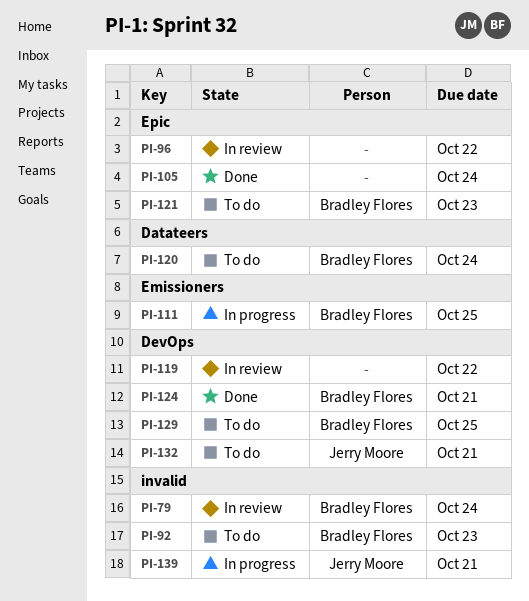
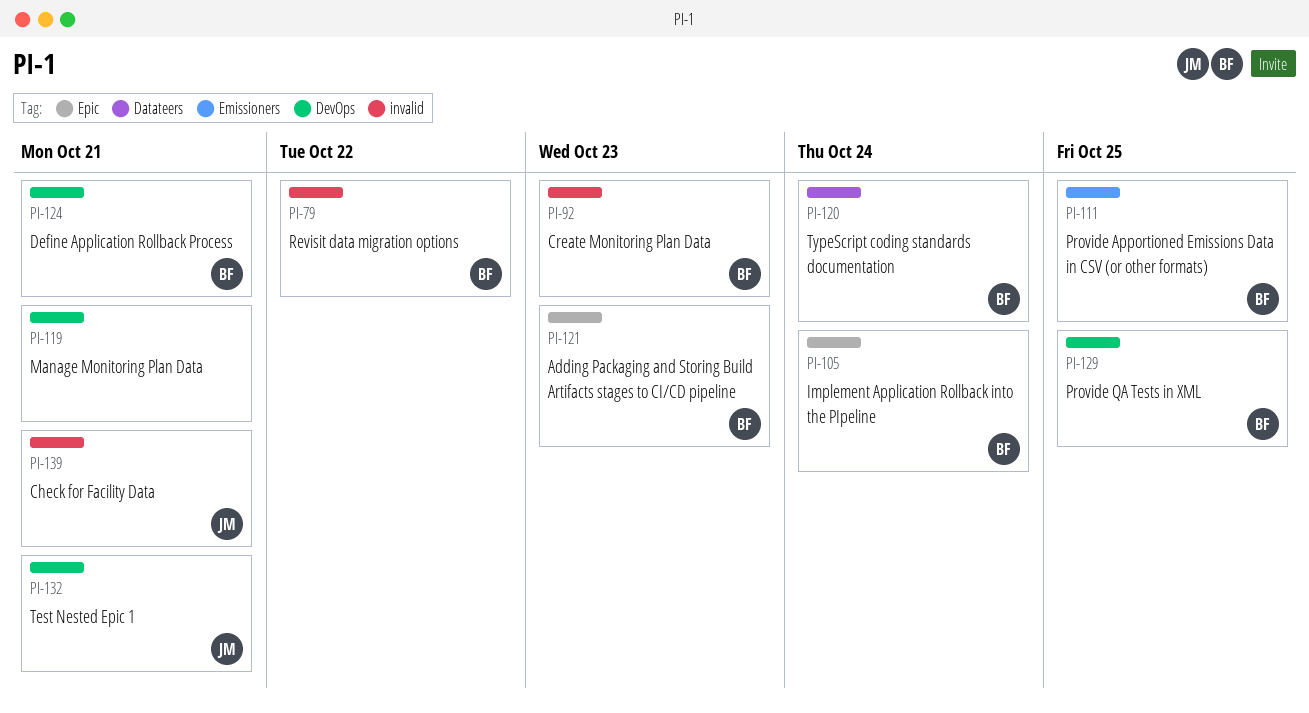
PI-79, due: Oct 24 -> Oct 22
PI-96: present -> none
PI-105, owner: none -> Bradley Flores
PI-119, due: Oct 22 -> Oct 21

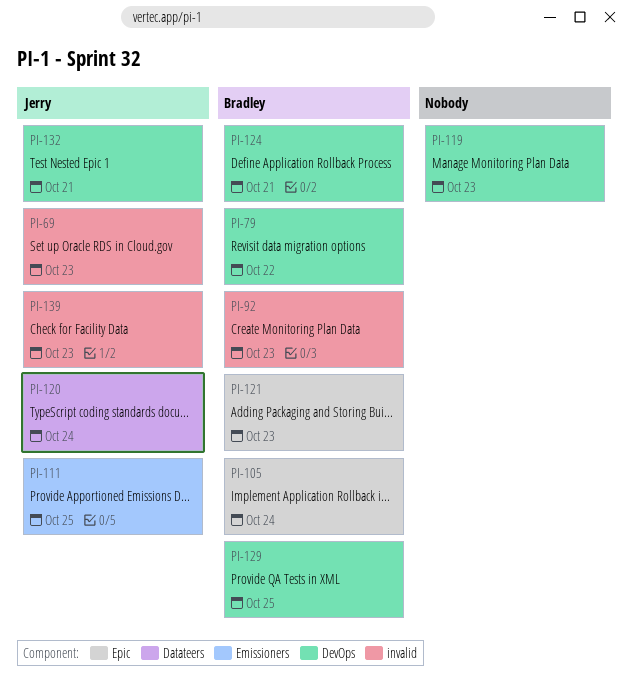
PI-69: none -> present
PI-79, label: invalid -> DevOps
PI-111, owner: Bradley -> Jerry
PI-119, due: Oct 21 -> Oct 23
PI-120, owner: Bradley -> Jerry
PI-139, due: Oct 21 -> Oct 23

